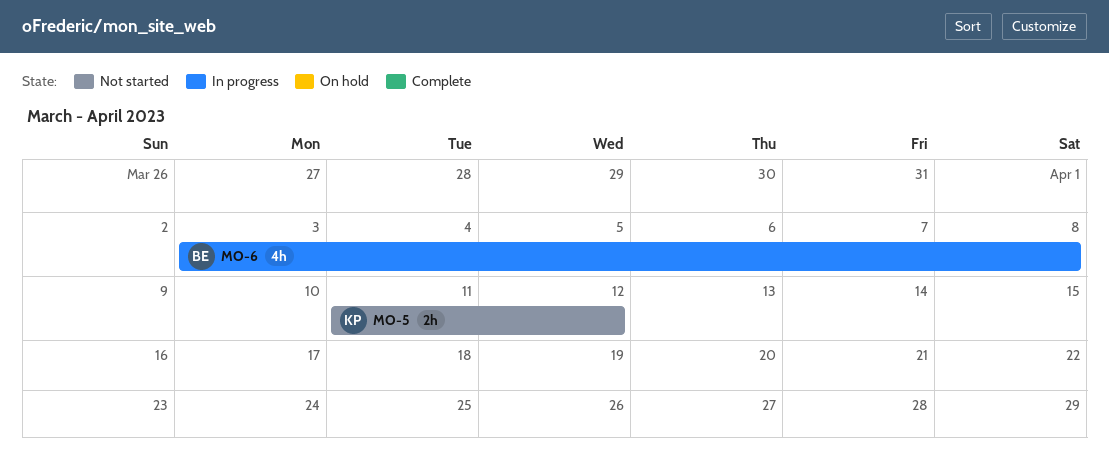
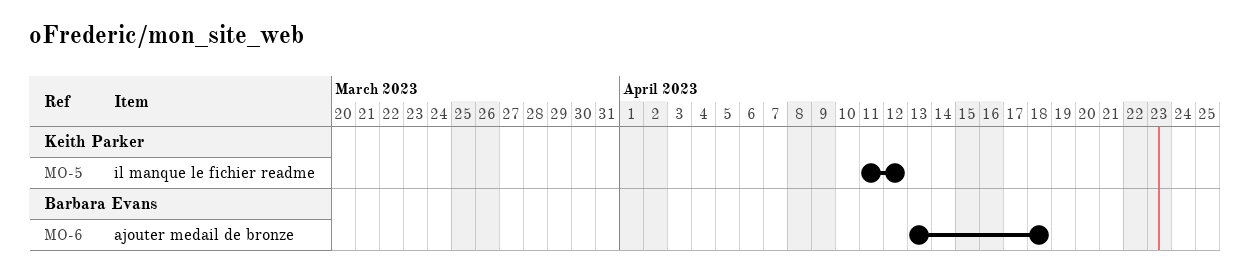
MO-6, start: Apr 3 -> Apr 13
MO-6, due: Apr 8 -> Apr 18

